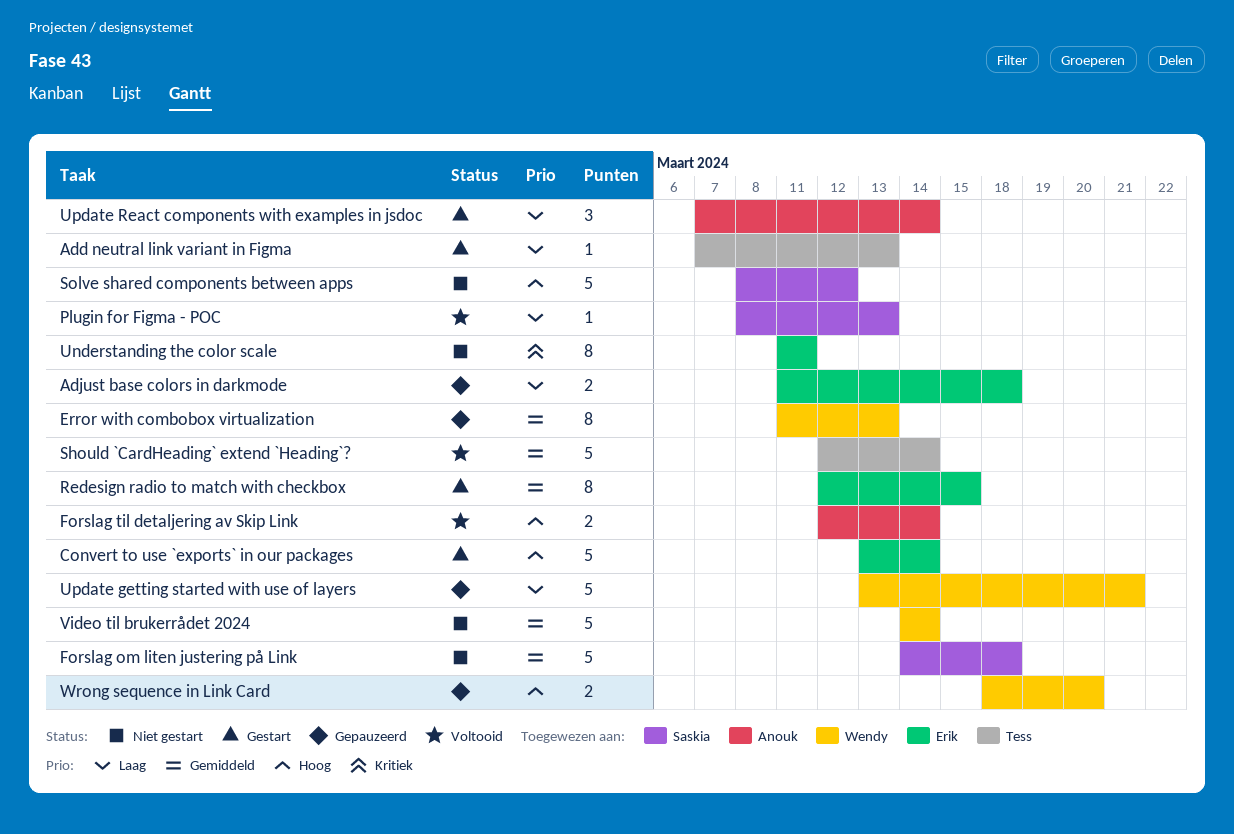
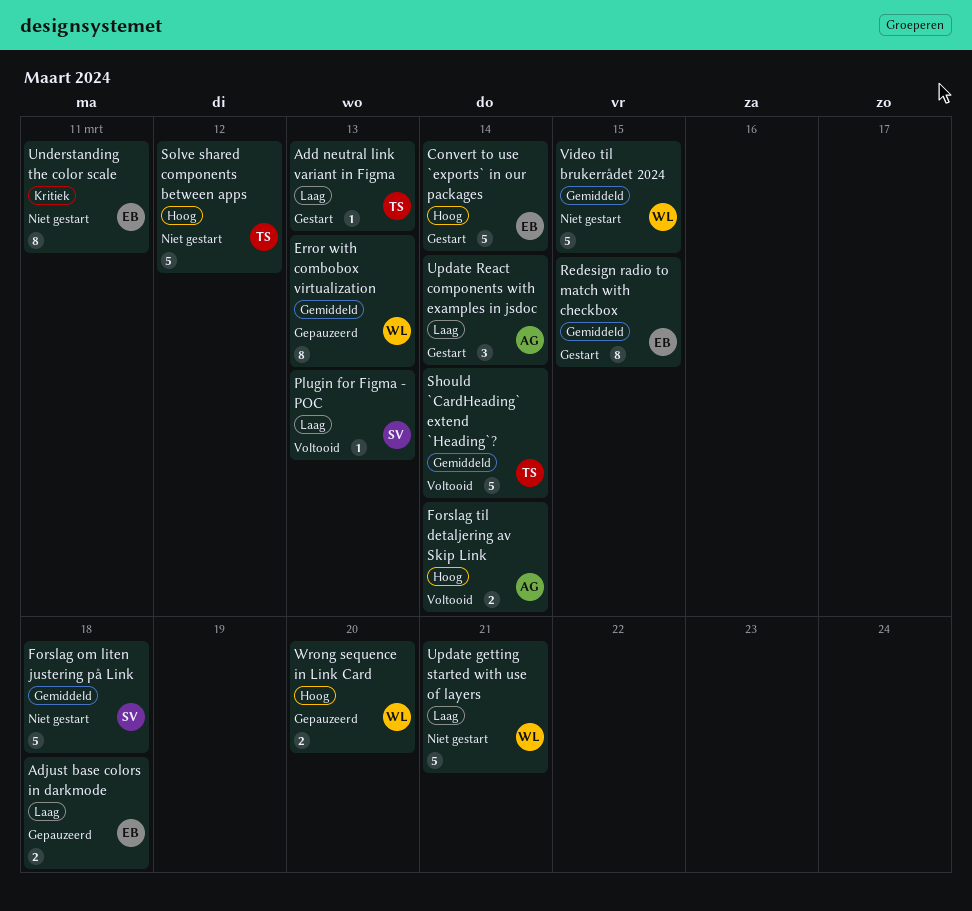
Solve shared components between apps, owner: Saskia -> Tess
Update getting started with use of layers, status: Gepauzeerd -> Niet gestart
Video til brukerrådet 2024, due: Mar 14 -> Mar 15

